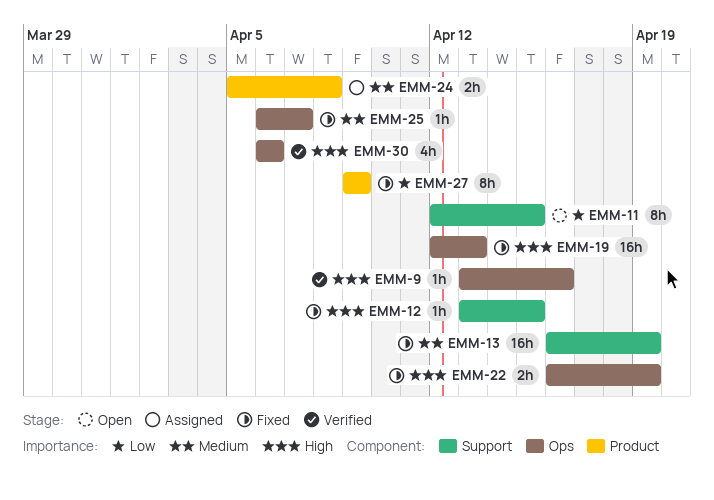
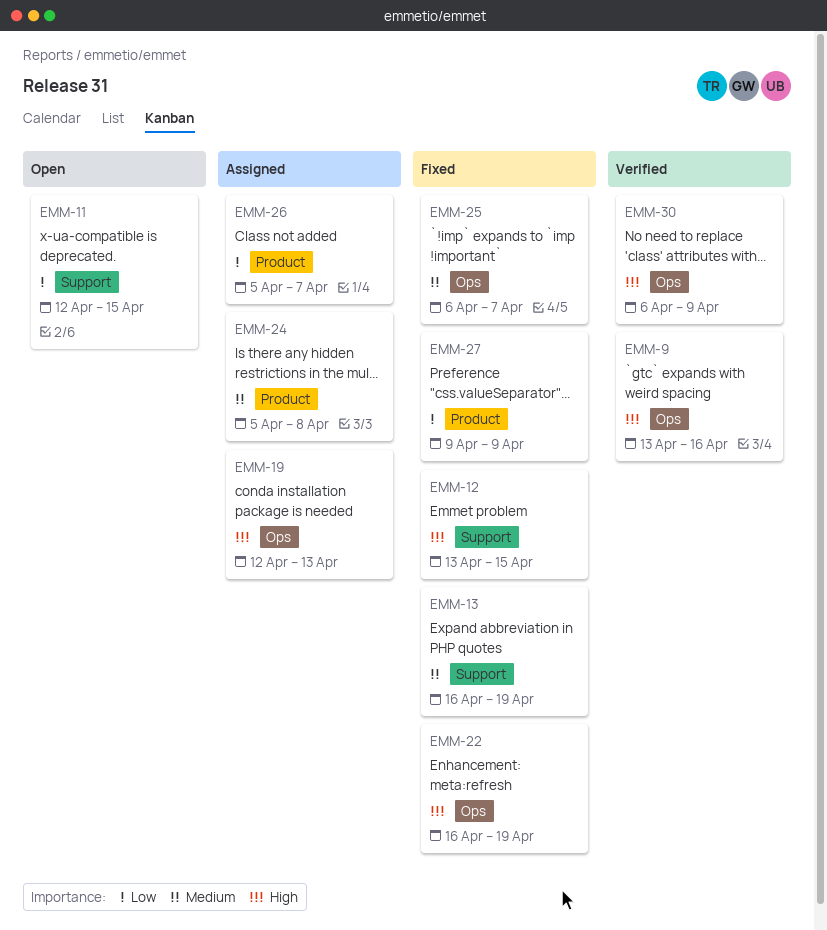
EMM-19, status: Fixed -> Assigned
EMM-26: none -> present
EMM-30, due: Apr 6 -> Apr 9

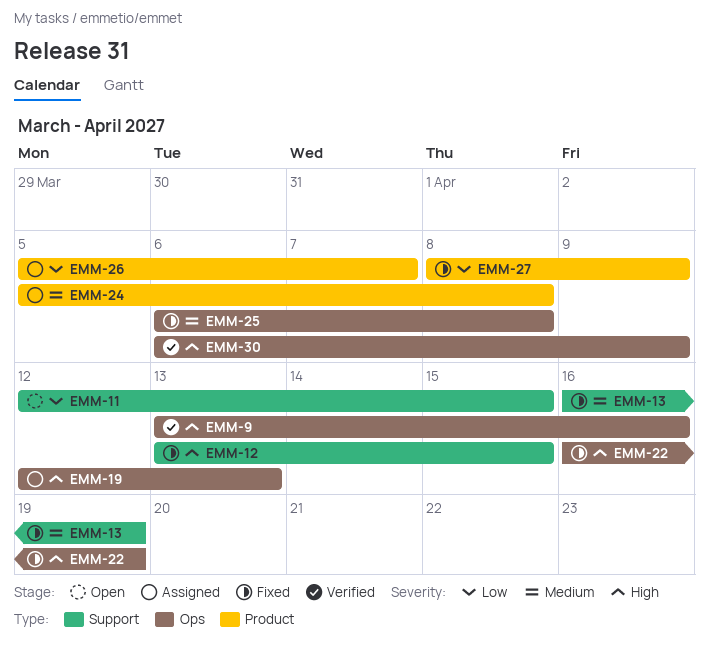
EMM-25, due: Apr 7 -> Apr 8
EMM-27, start: Apr 9 -> Apr 8

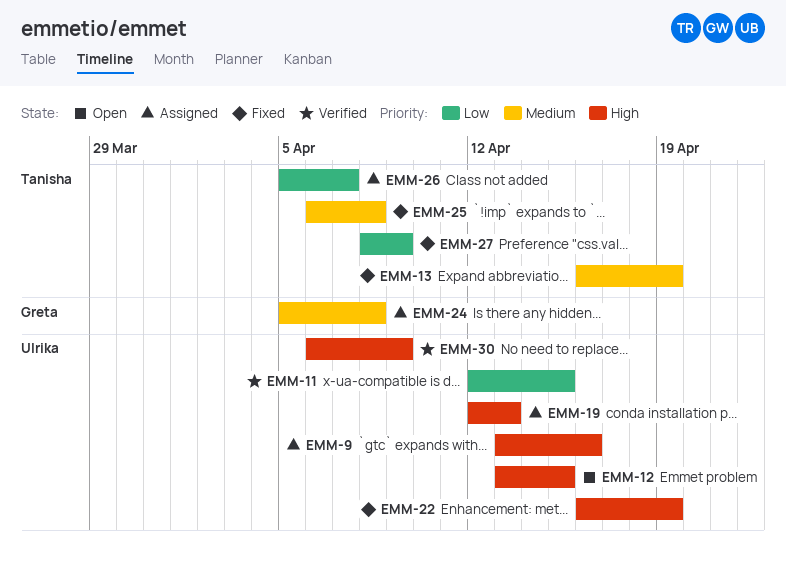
EMM-9, status: Verified -> Assigned
EMM-11, status: Open -> Verified
EMM-12, status: Fixed -> Open

